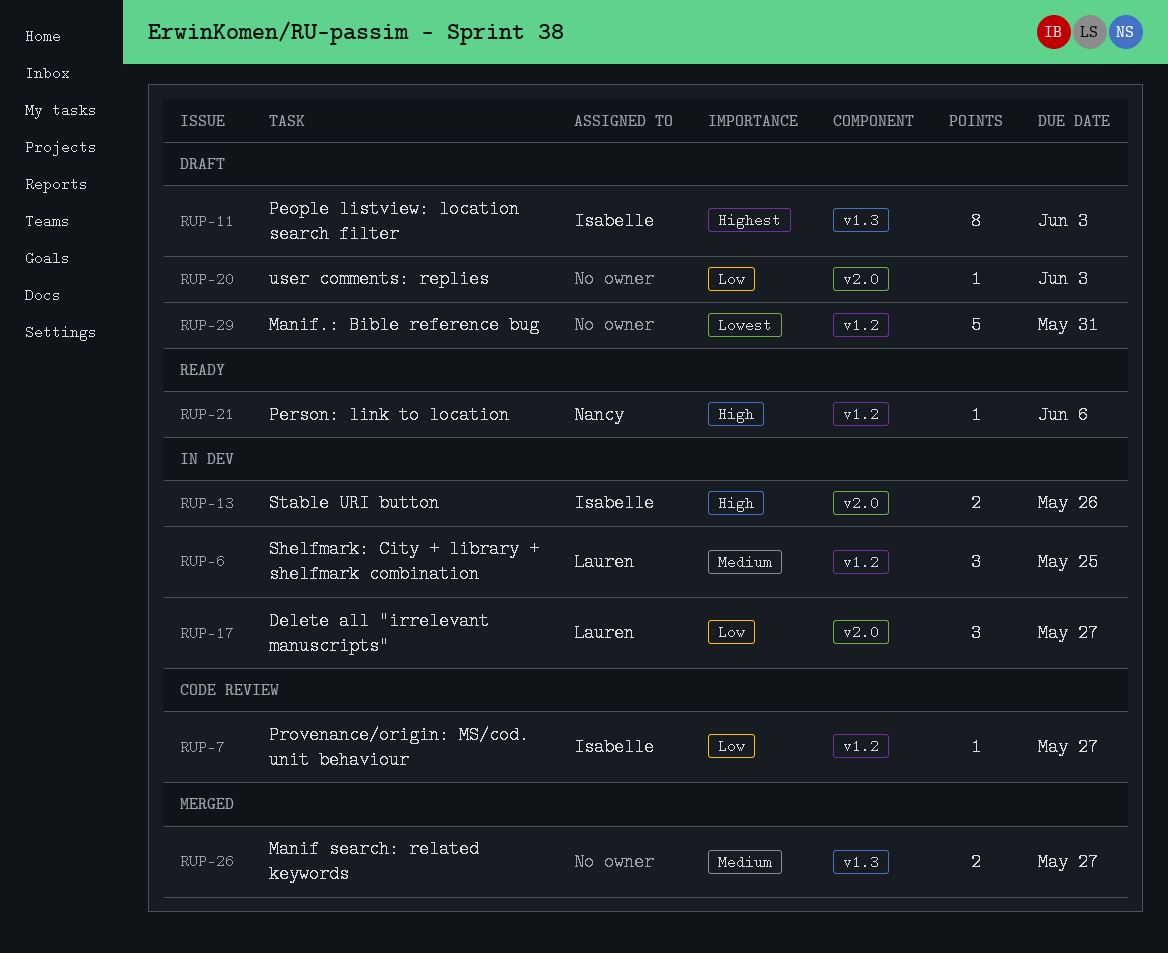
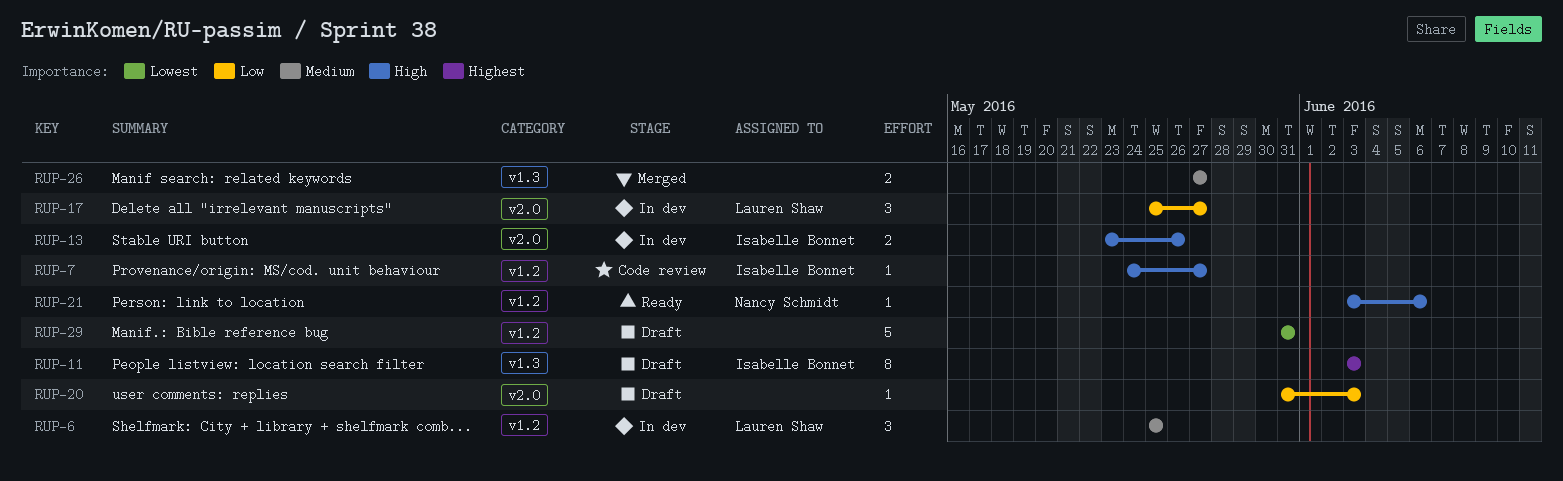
RUP-7, priority: Low -> High

